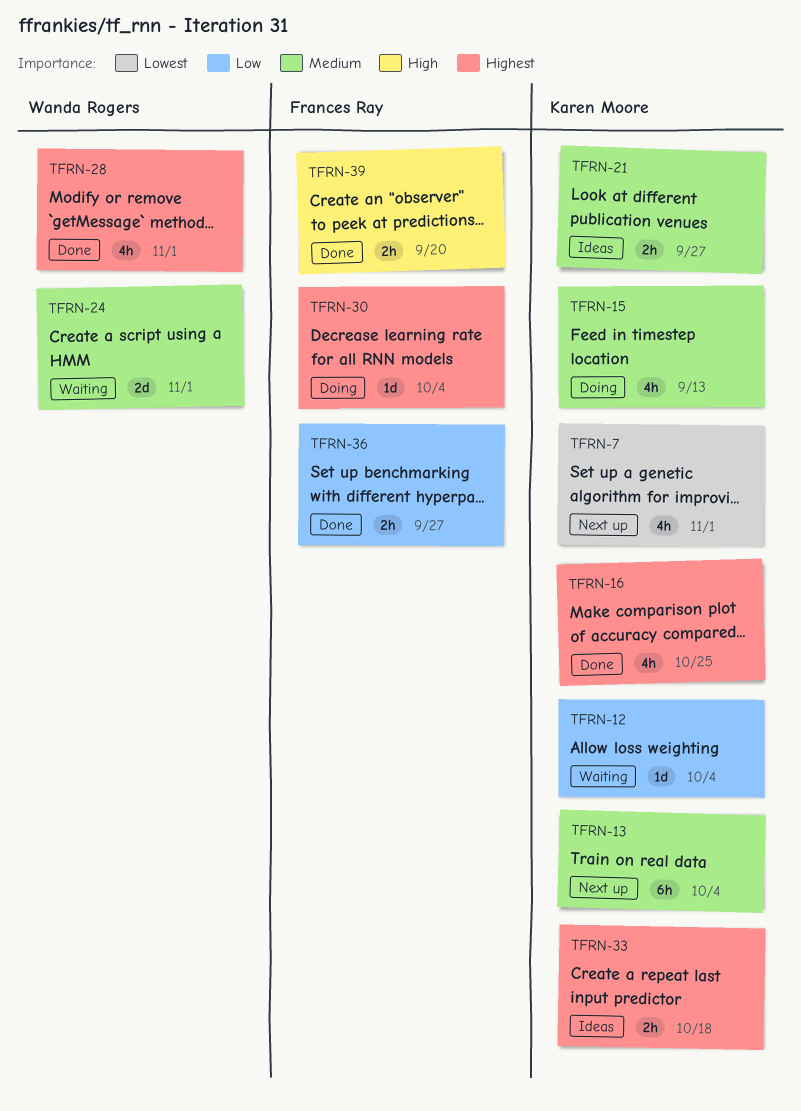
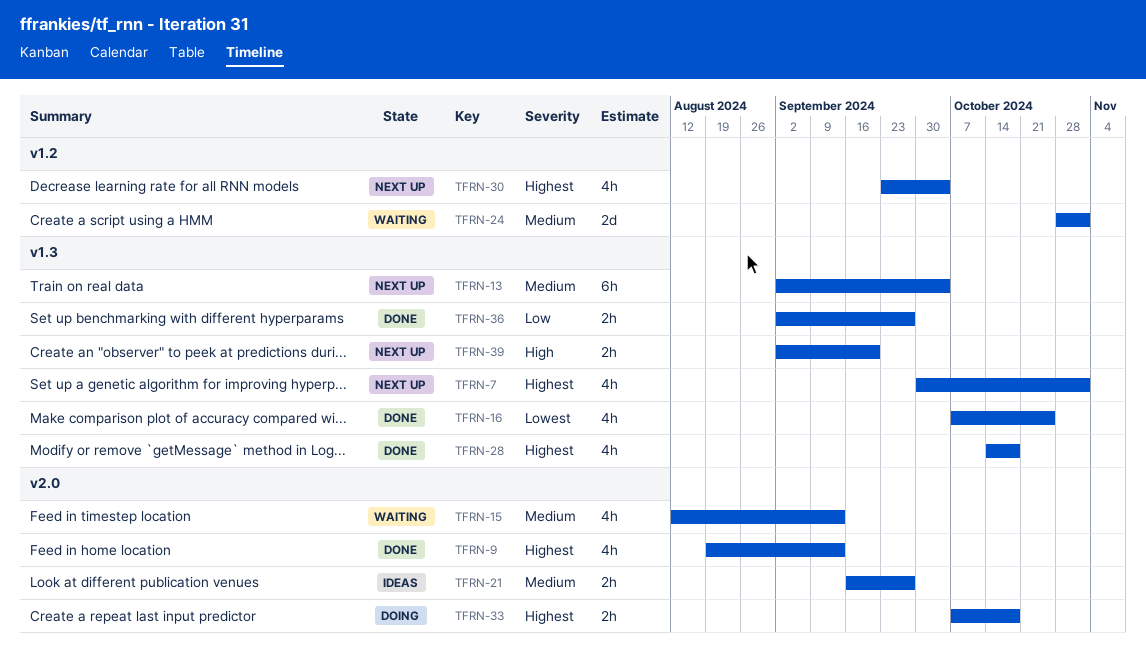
TFRN-7, priority: Lowest -> Highest
TFRN-9: none -> present
TFRN-12: present -> none
TFRN-15, status: Doing -> Waiting
TFRN-16, priority: Highest -> Lowest
TFRN-28, due: Nov 1 -> Oct 18
TFRN-30, status: Doing -> Next up
TFRN-30, estimate: 1d -> 4h
TFRN-33, status: Ideas -> Doing
TFRN-39, status: Done -> Next up

